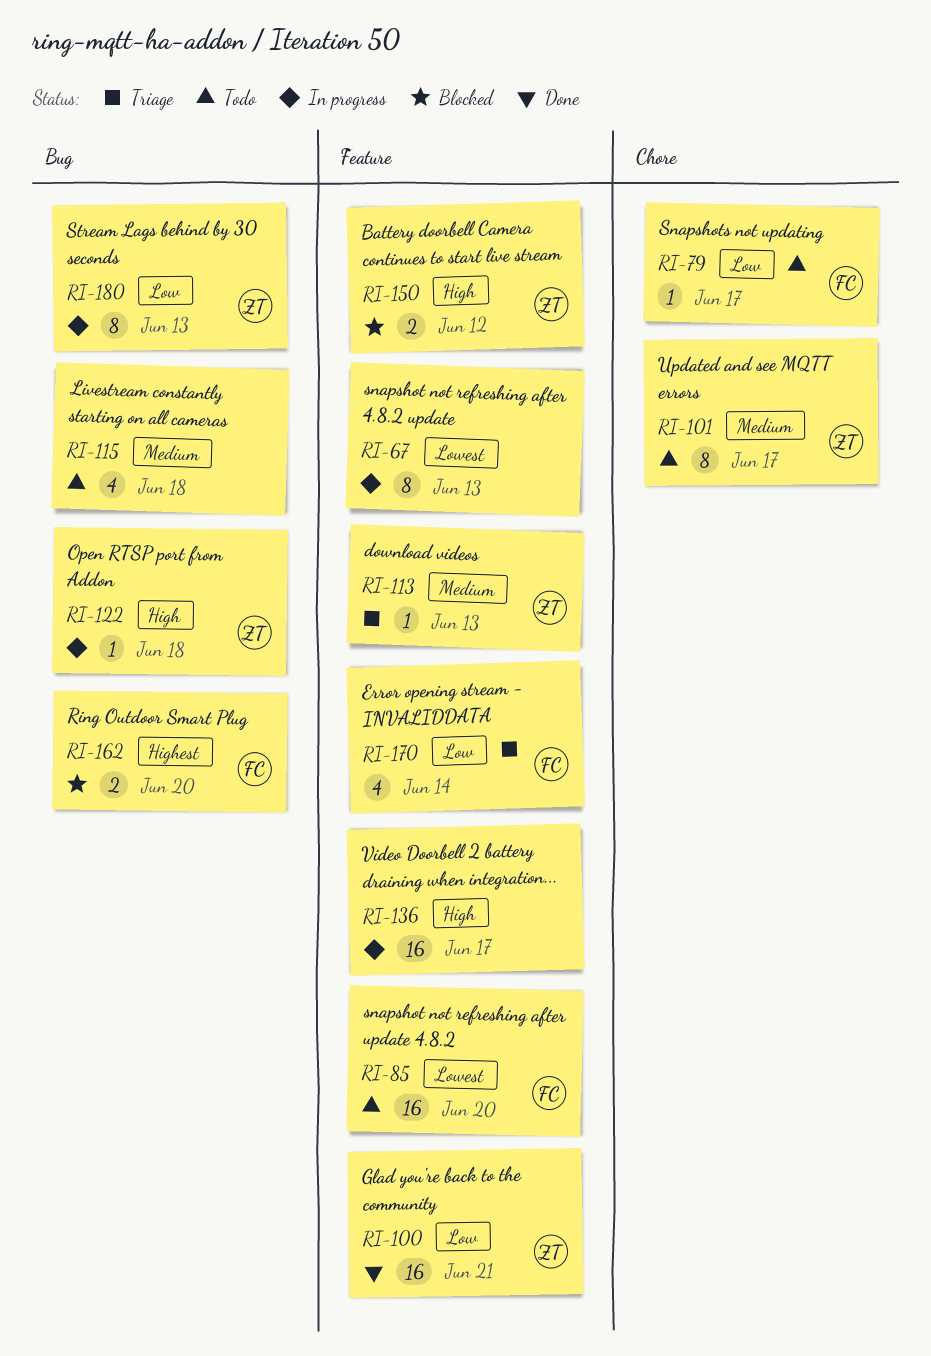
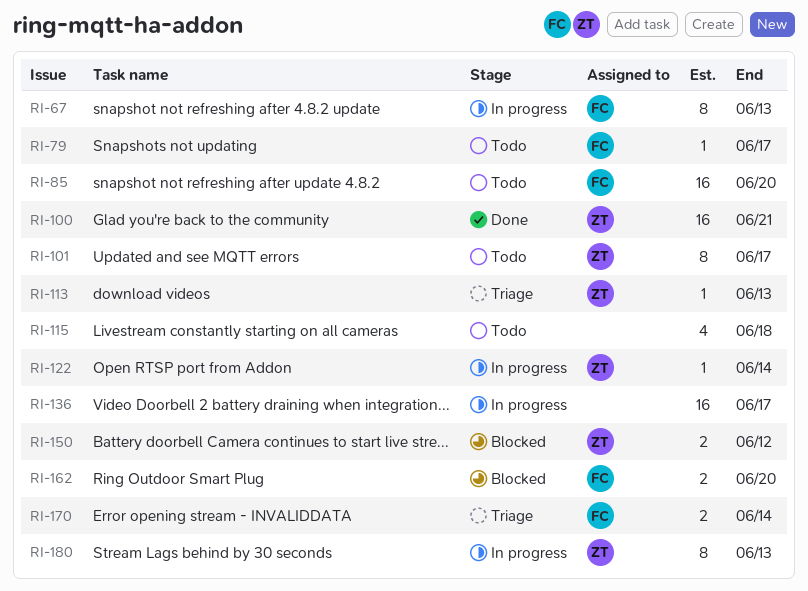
RI-67, owner: none -> FC
RI-122, due: Jun 18 -> Jun 14
RI-170, estimate: 4 -> 2

